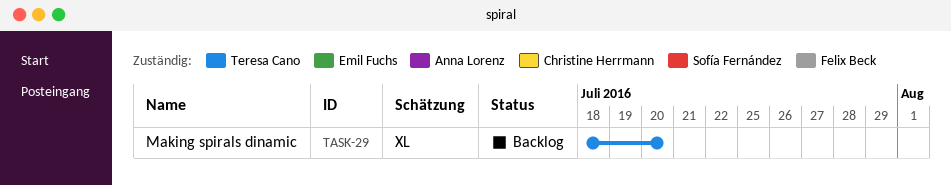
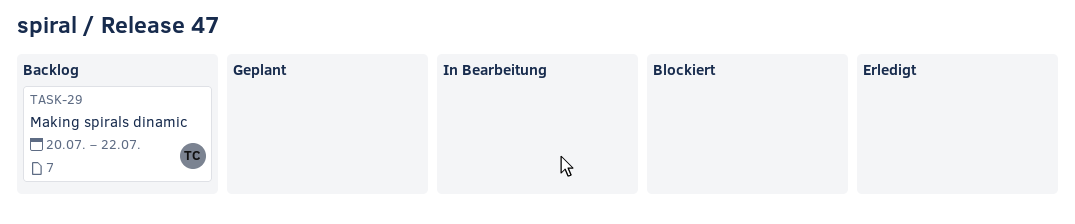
TASK-29, start: Jul 18 -> Jul 20
TASK-29, due: Jul 20 -> Jul 22

